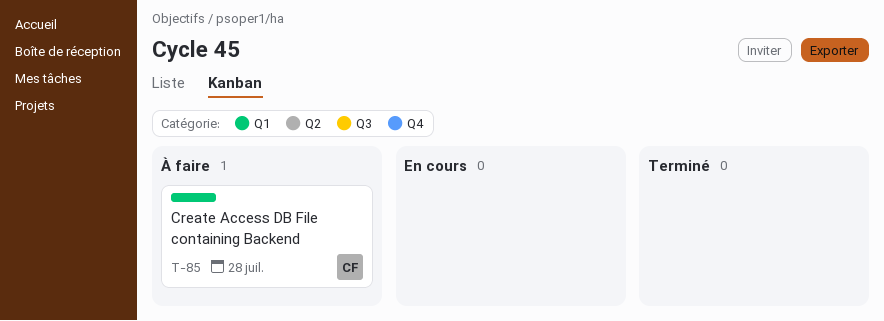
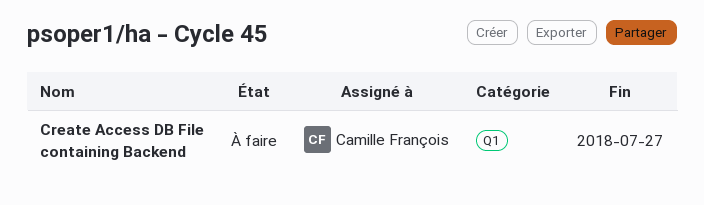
Create Access DB File containing Backend, due: Jul 28 -> Jul 27

